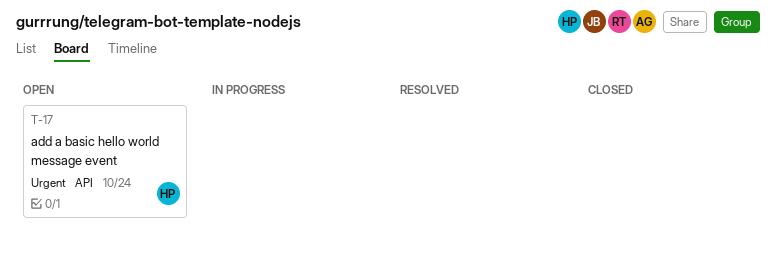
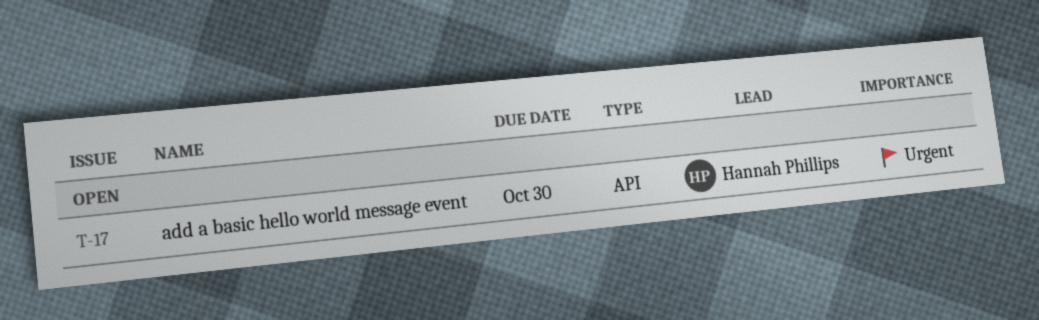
T-17, due: Oct 24 -> Oct 30

